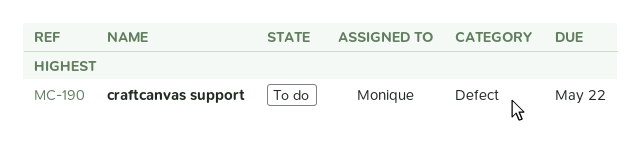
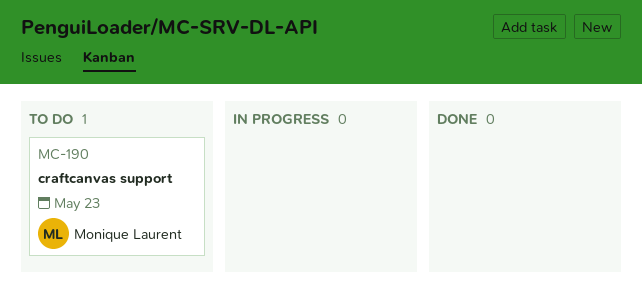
MC-190, due: May 22 -> May 23

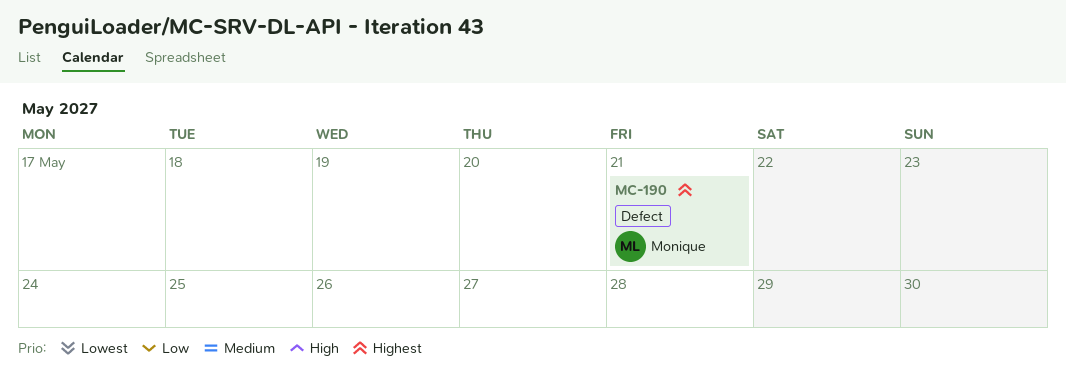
MC-190, due: May 23 -> May 21

